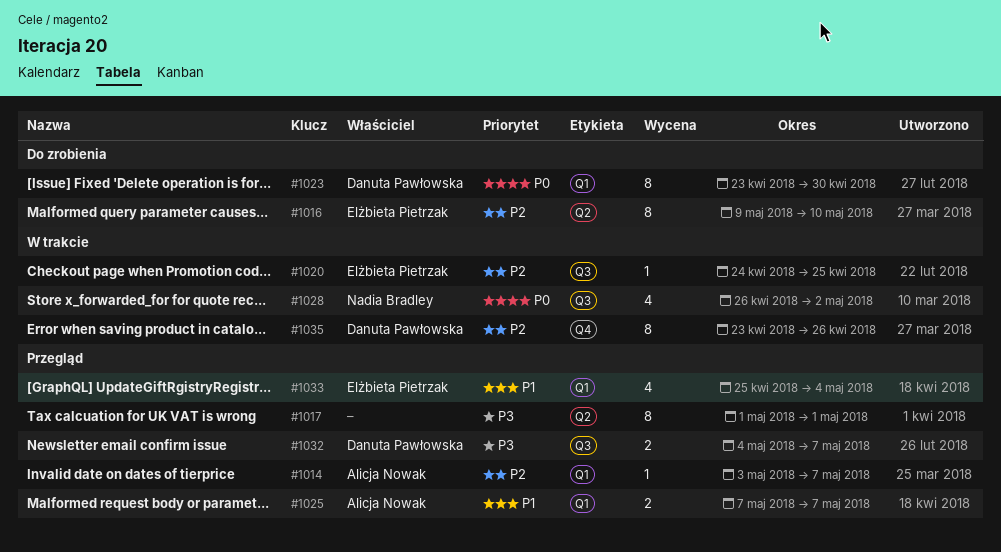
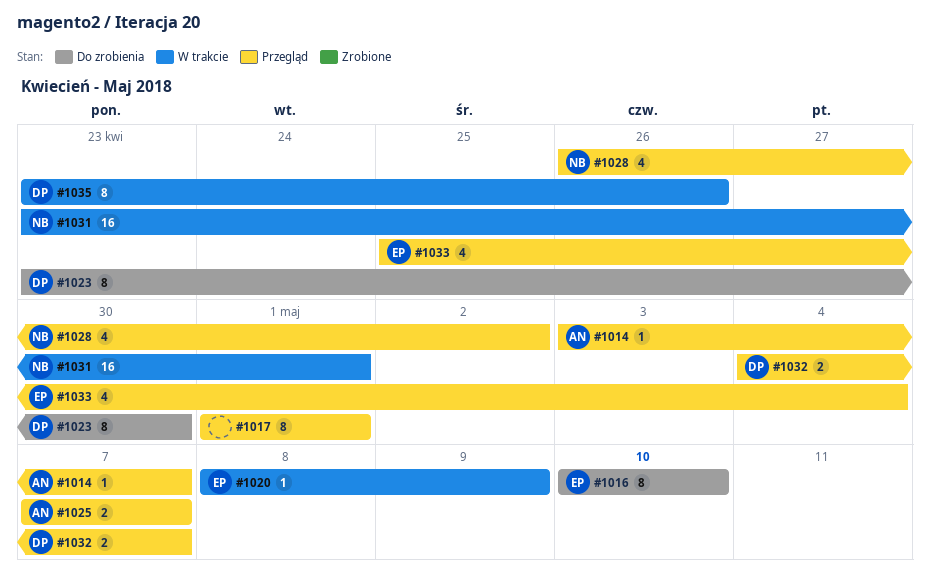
#1016, start: May 9 -> May 10
#1020, start: Apr 24 -> May 8
#1020, due: Apr 25 -> May 9
#1028, status: W trakcie -> Przegląd
#1031: none -> present

